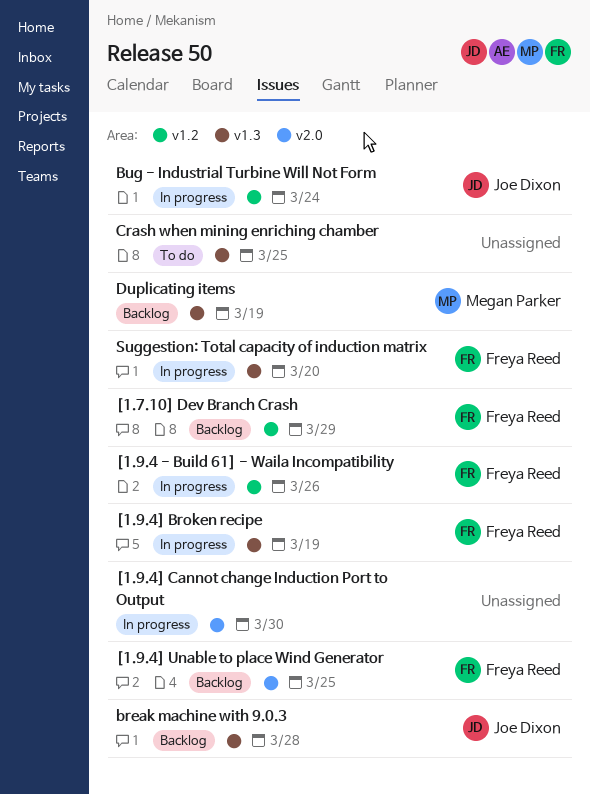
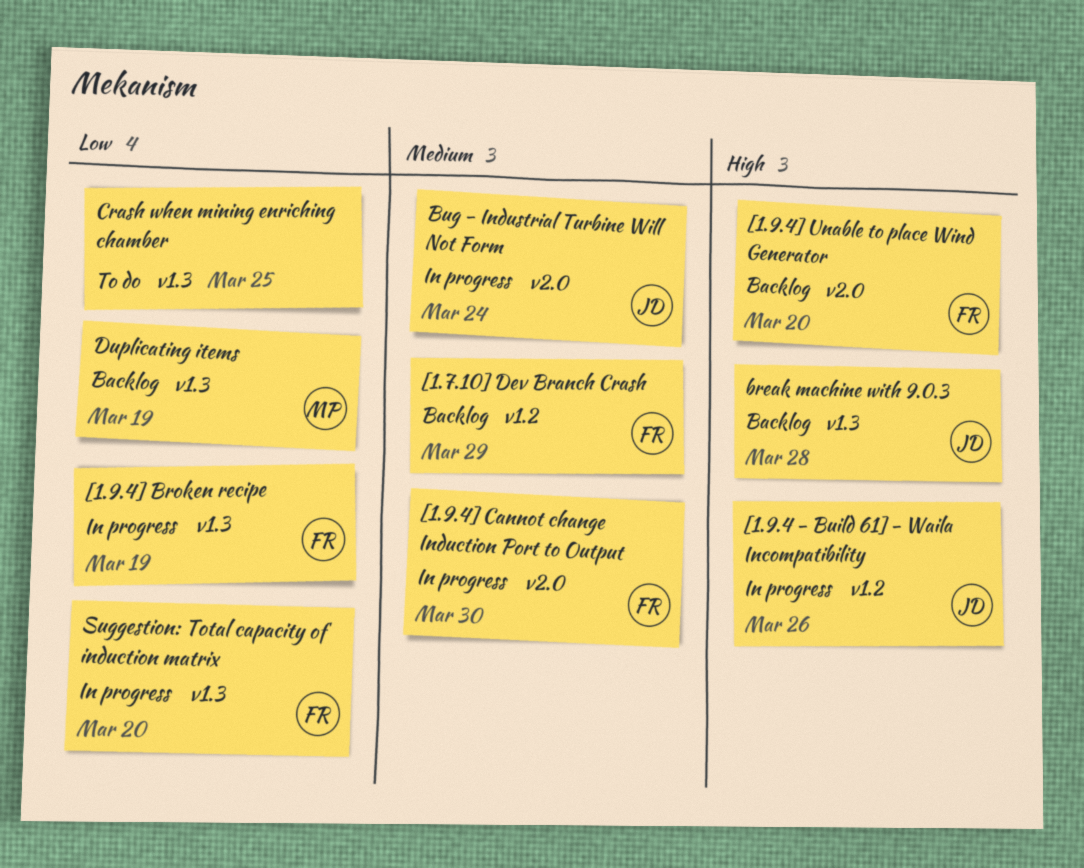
[1.9.4 - Build 61] - Waila Incompatibility, owner: Freya Reed -> Joe Dixon
[1.9.4] Cannot change Induction Port to Output, owner: none -> Freya Reed
[1.9.4] Unable to place Wind Generator, due: Mar 25 -> Mar 20
Bug - Industrial Turbine Will Not Form, label: v1.2 -> v2.0

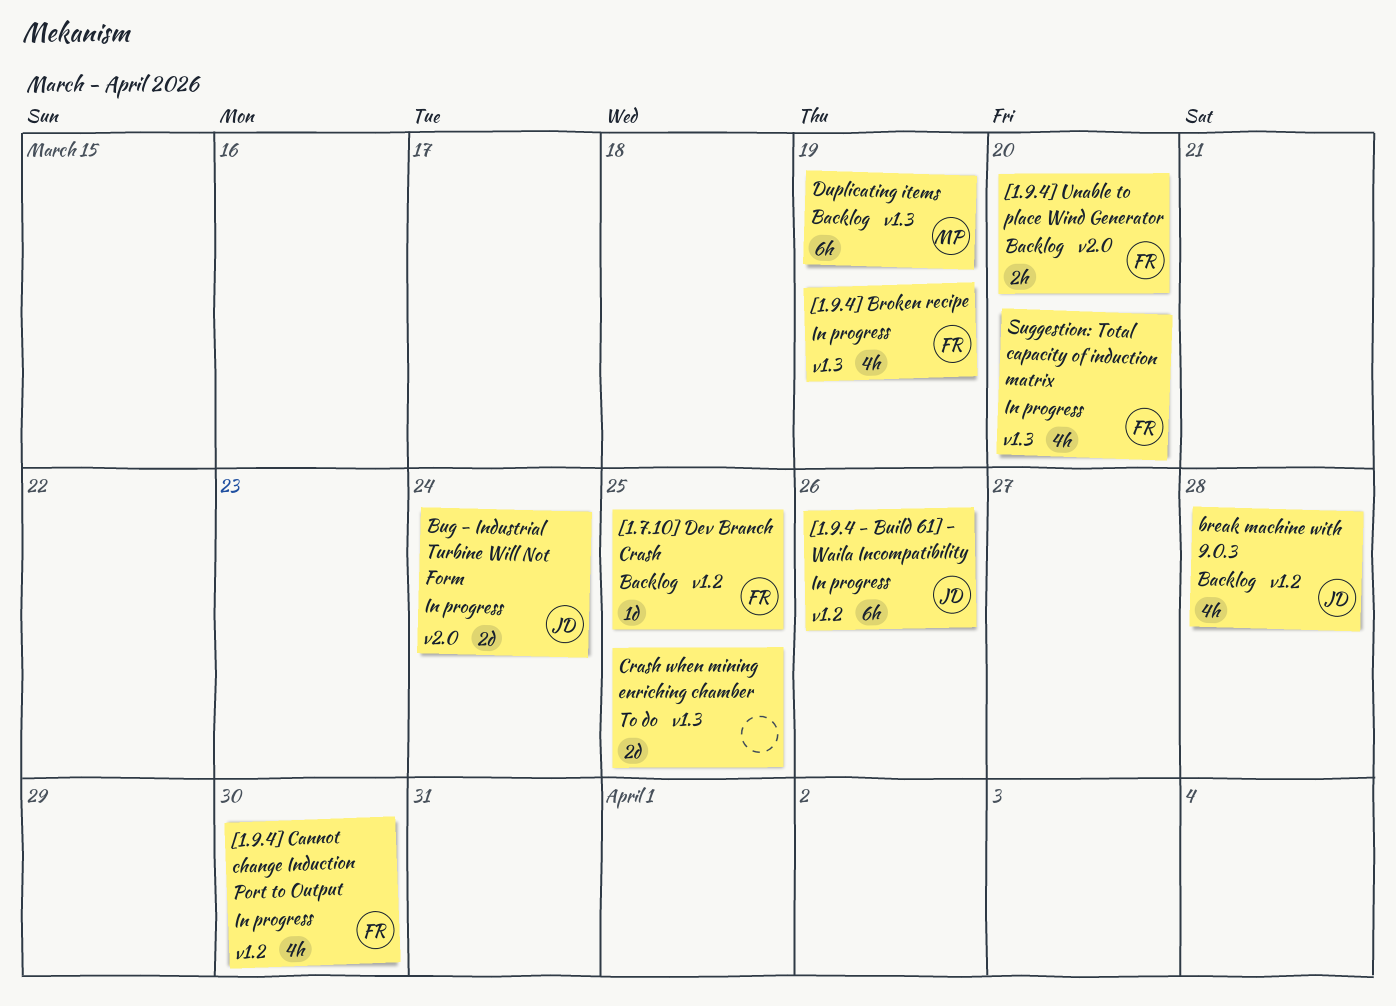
[1.7.10] Dev Branch Crash, due: Mar 29 -> Mar 25
[1.9.4] Cannot change Induction Port to Output, label: v2.0 -> v1.2
break machine with 9.0.3, label: v1.3 -> v1.2

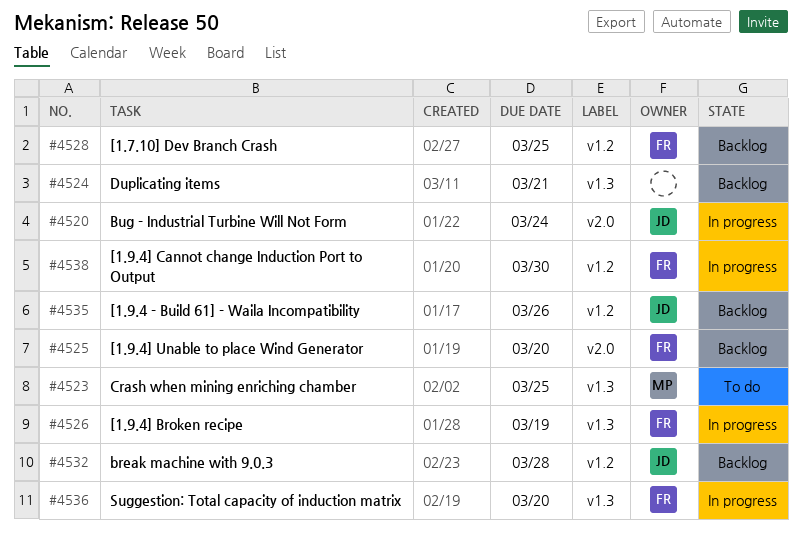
[1.9.4 - Build 61] - Waila Incompatibility, status: In progress -> Backlog
Crash when mining enriching chamber, owner: none -> MP
Duplicating items, owner: MP -> none
Duplicating items, due: Mar 19 -> Mar 21

